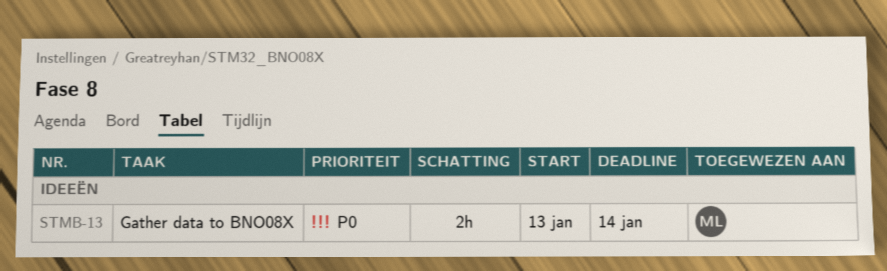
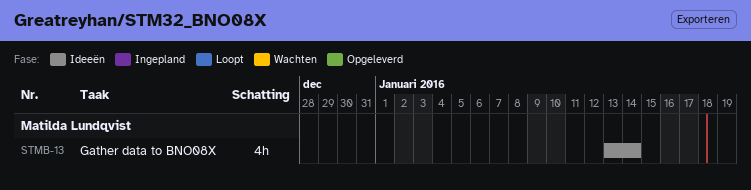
STMB-13, estimate: 2h -> 4h

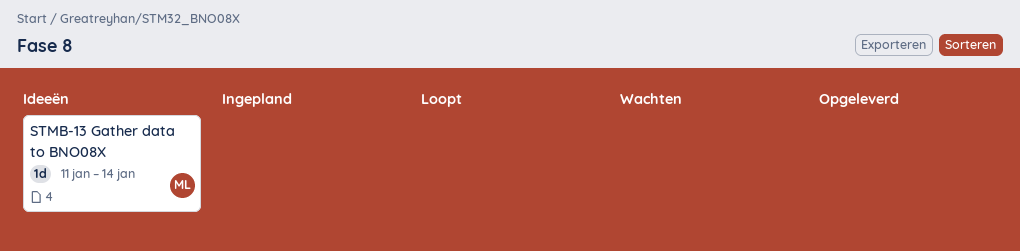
STMB-13, estimate: 4h -> 1d
STMB-13, start: Jan 13 -> Jan 11

